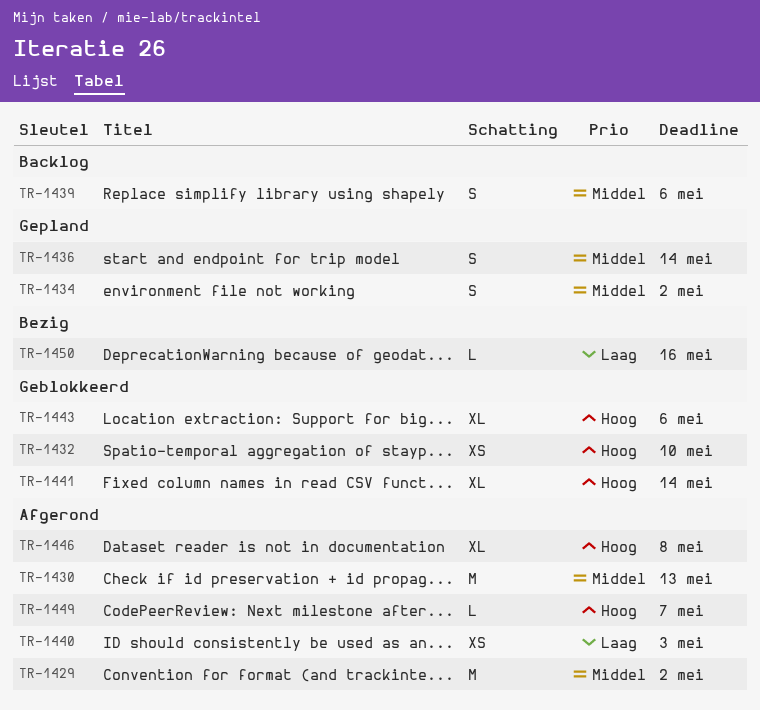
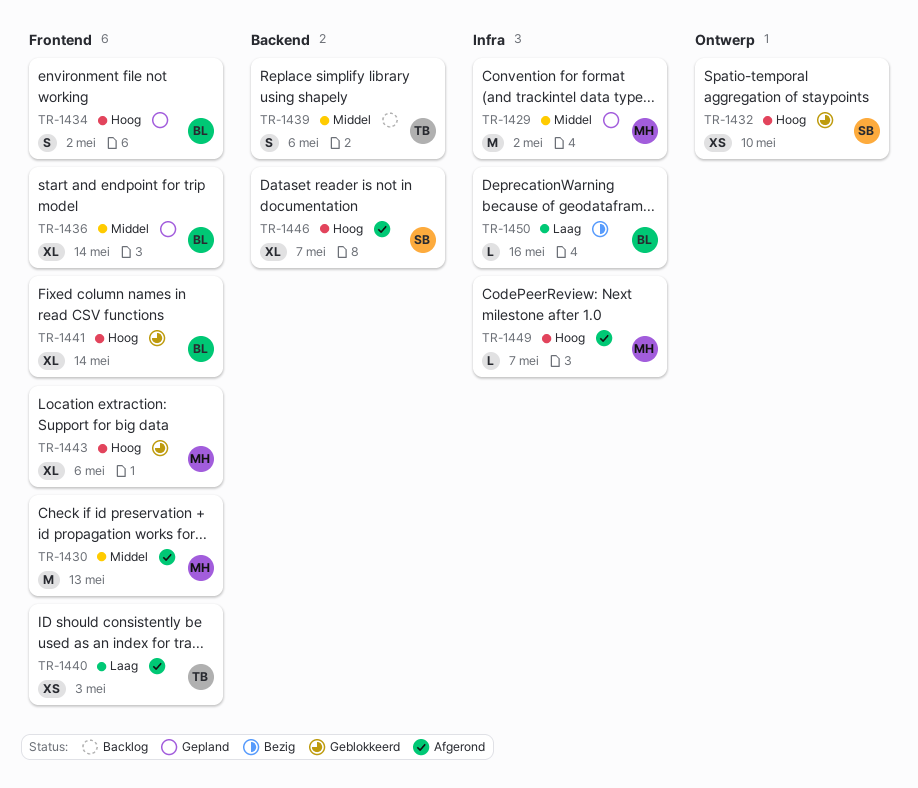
TR-1429, status: Afgerond -> Gepland
TR-1434, priority: Middel -> Hoog
TR-1436, estimate: S -> XL
TR-1446, due: May 8 -> May 7

